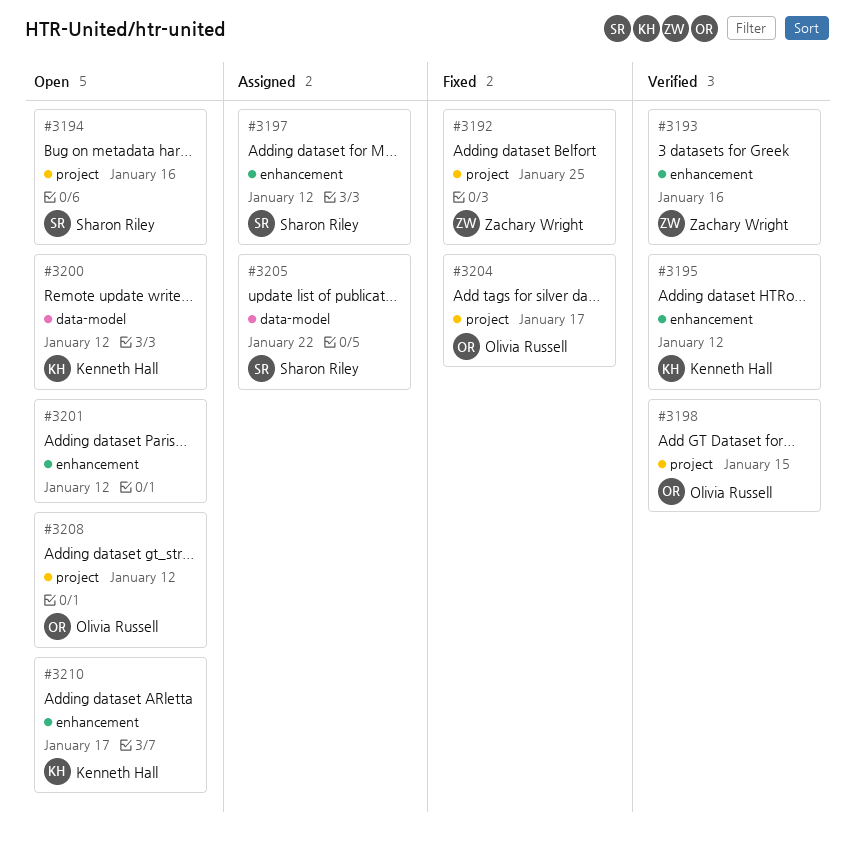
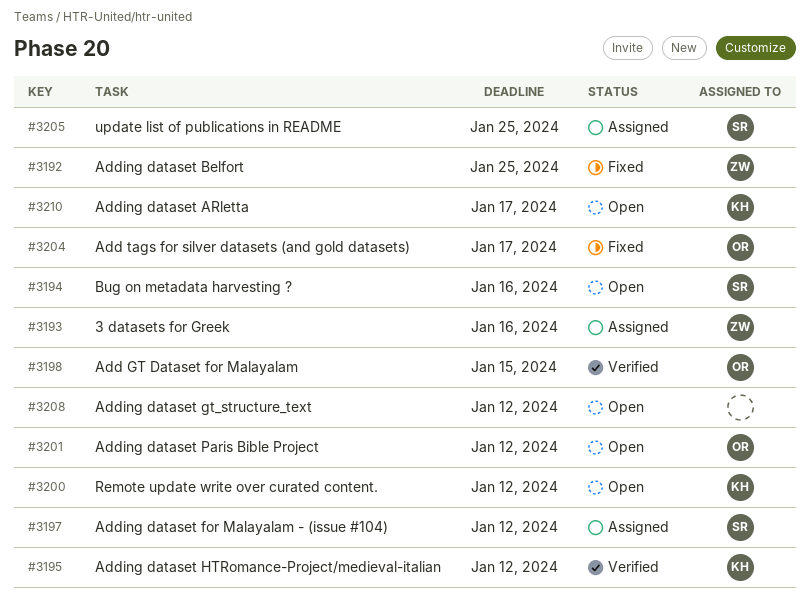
#3193, status: Verified -> Assigned
#3201, owner: none -> Olivia Russell
#3205, due: Jan 22 -> Jan 25
#3208, owner: Olivia Russell -> none

